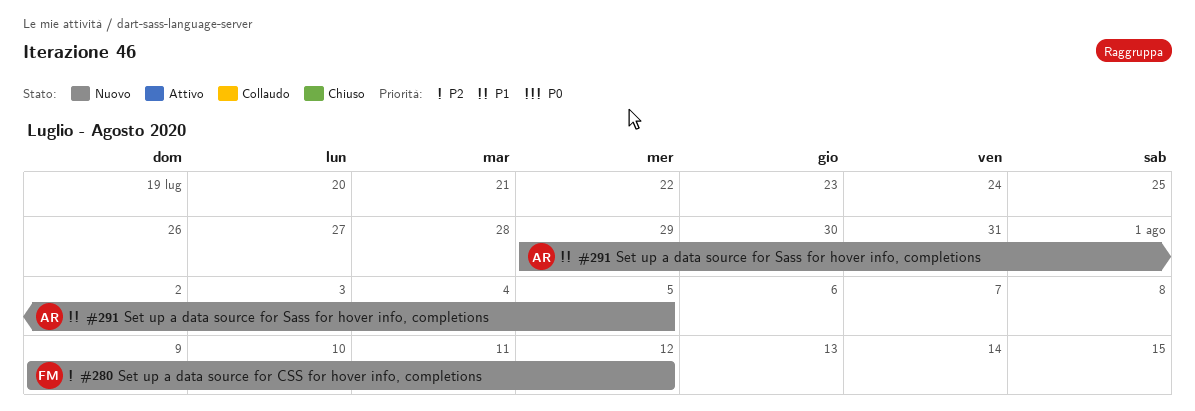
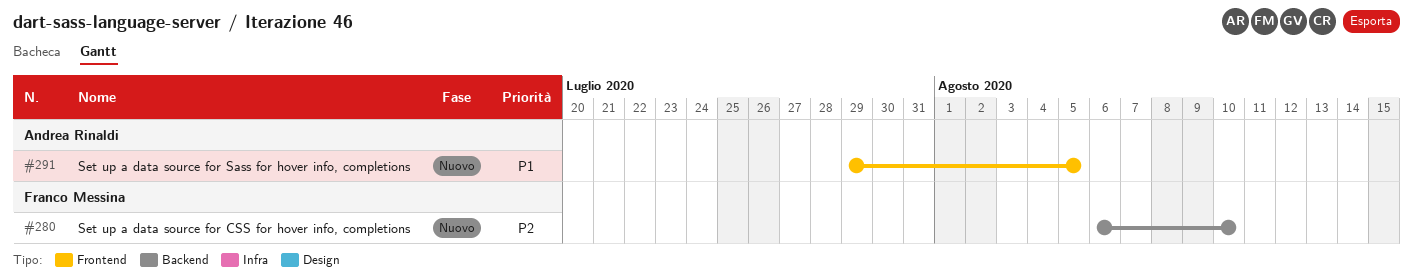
#280, start: Aug 9 -> Aug 6
#280, due: Aug 12 -> Aug 10

